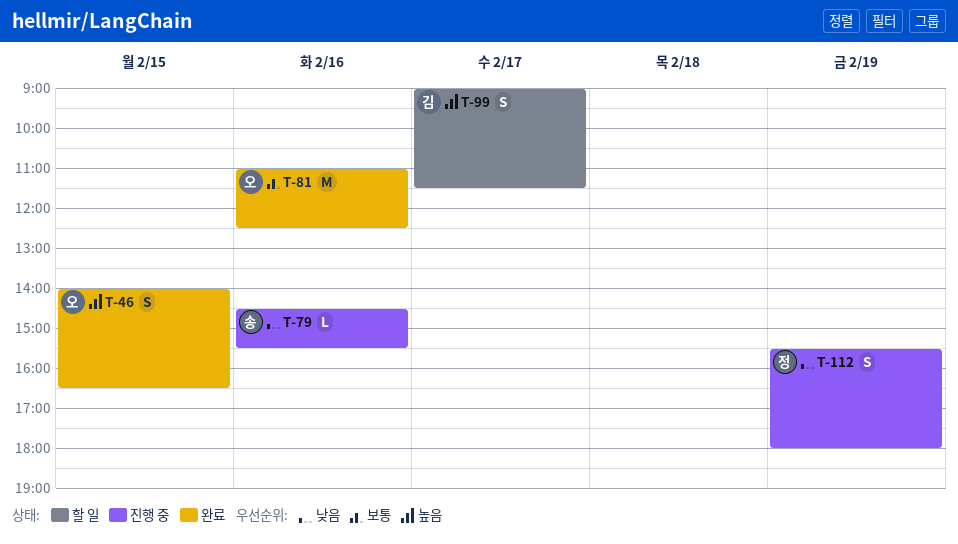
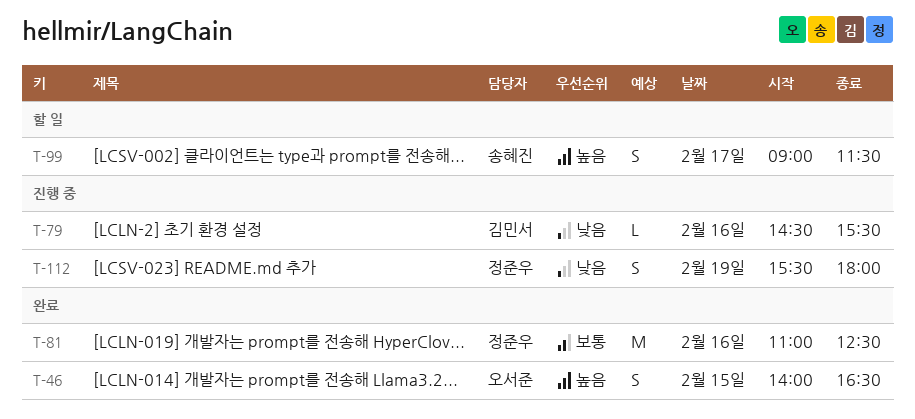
T-79, owner: 송혜진 -> 김민서
T-81, owner: 오서준 -> 정준우
T-99, owner: 김민서 -> 송혜진

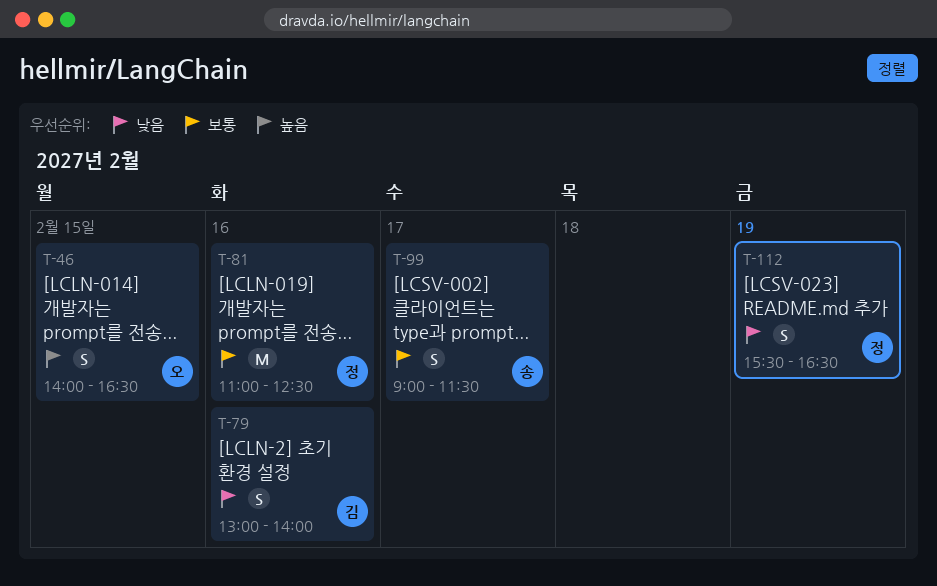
T-79, estimate: L -> S
T-79, begins: 14:30 -> 13:00
T-79, ends: 15:30 -> 14:00
T-99, priority: 높음 -> 보통
T-112, ends: 18:00 -> 16:30

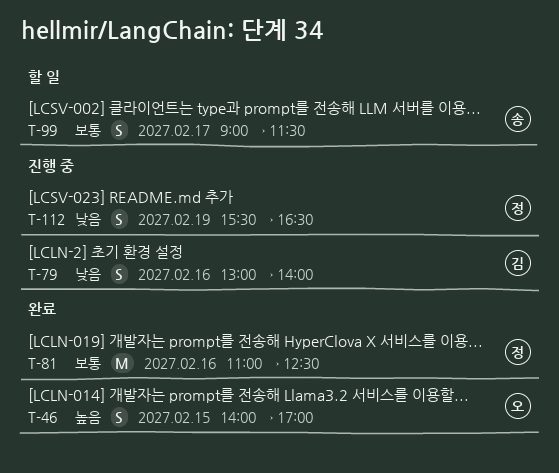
T-46, ends: 16:30 -> 17:00

